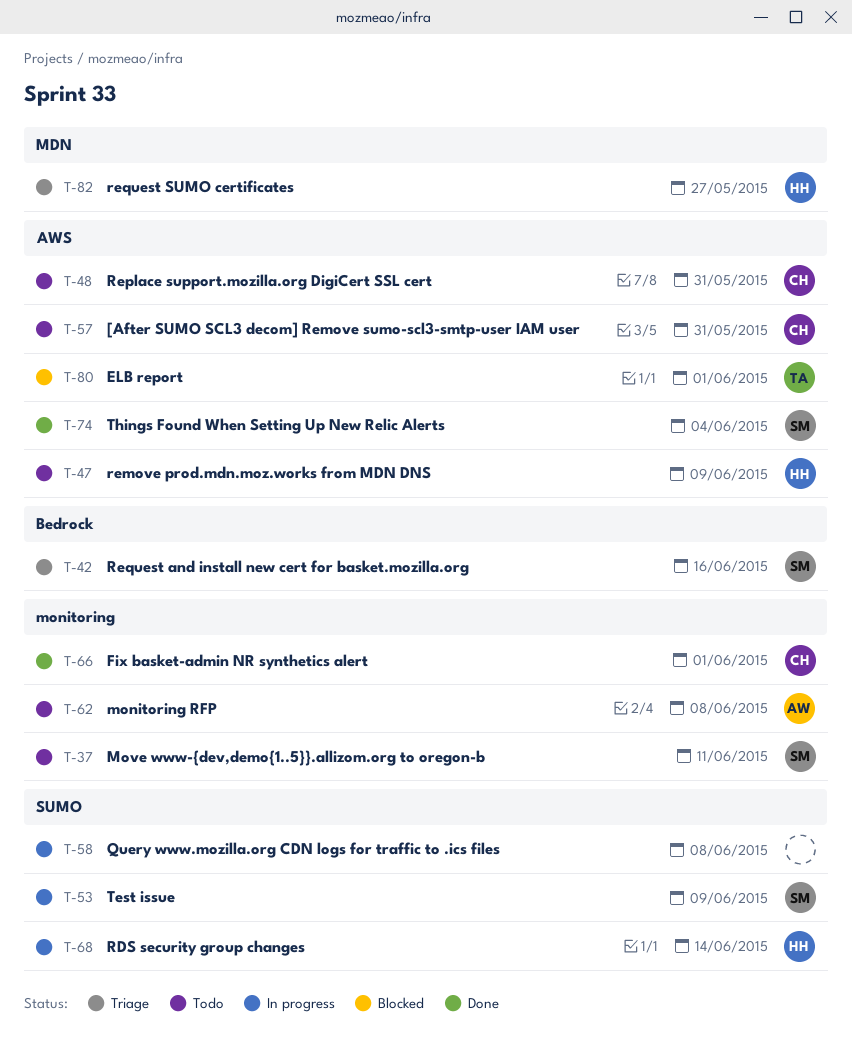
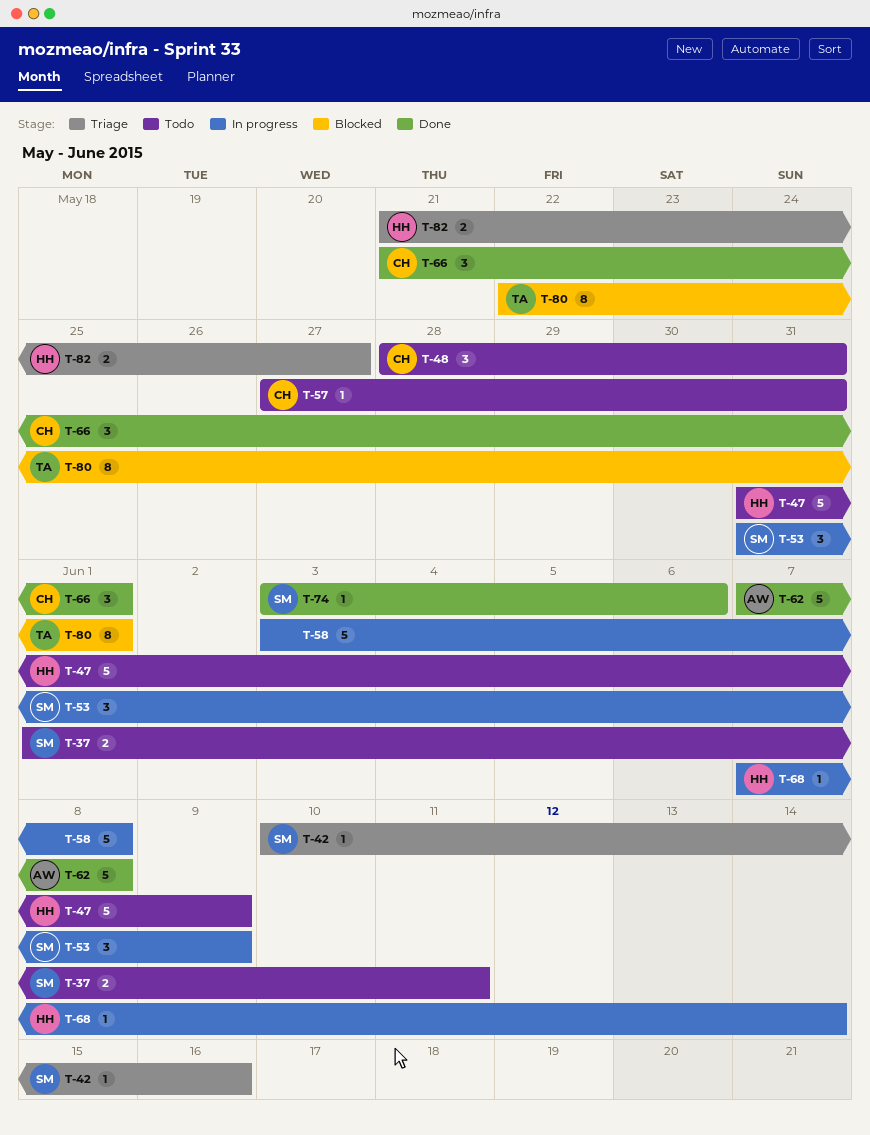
T-62, status: Todo -> Done
T-74, due: Jun 4 -> Jun 6

